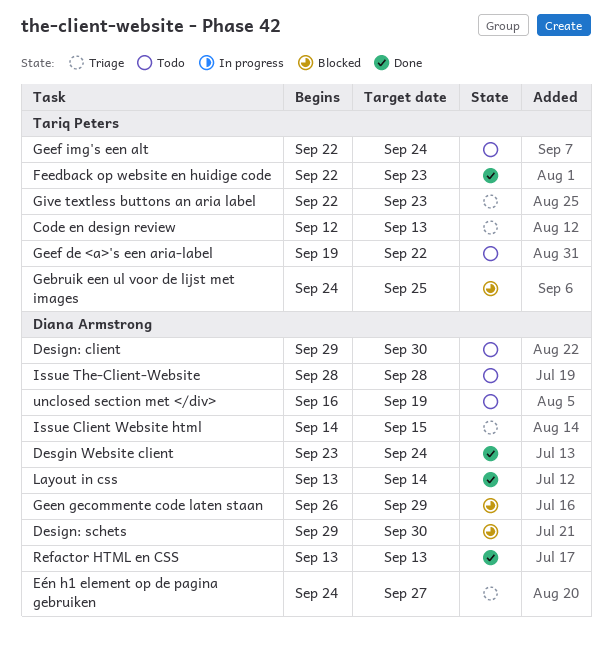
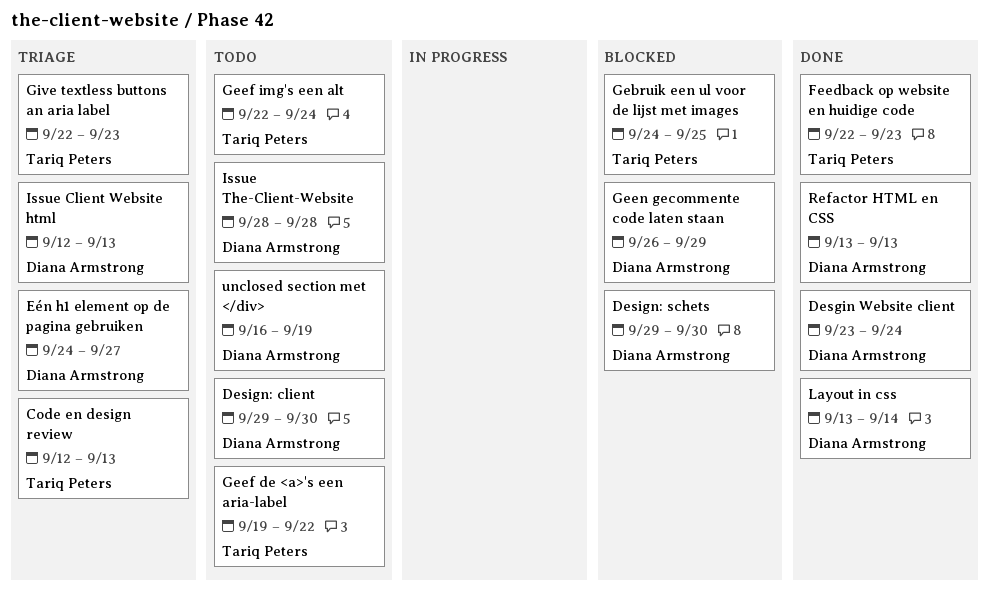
Issue Client Website html, start: Sep 14 -> Sep 12
Issue Client Website html, due: Sep 15 -> Sep 13

